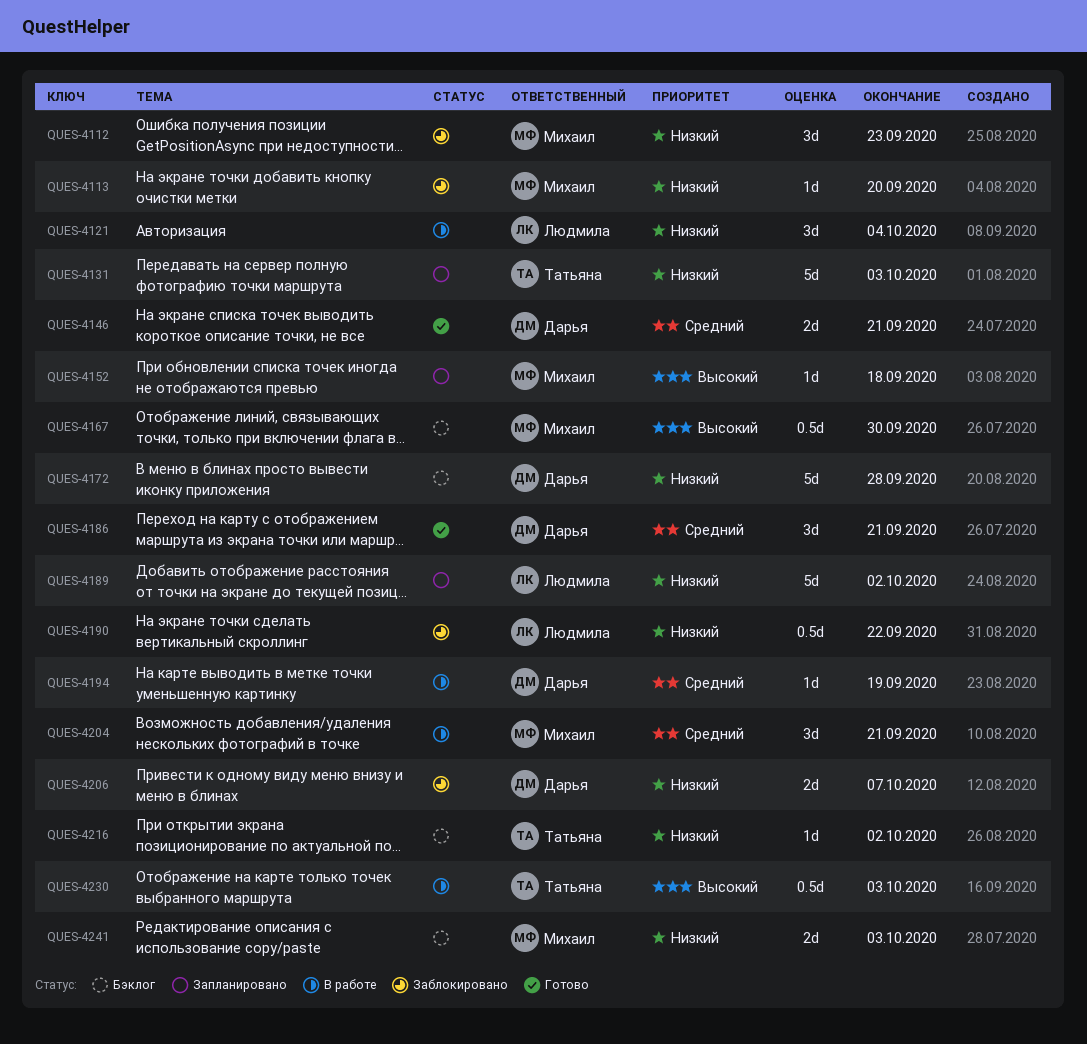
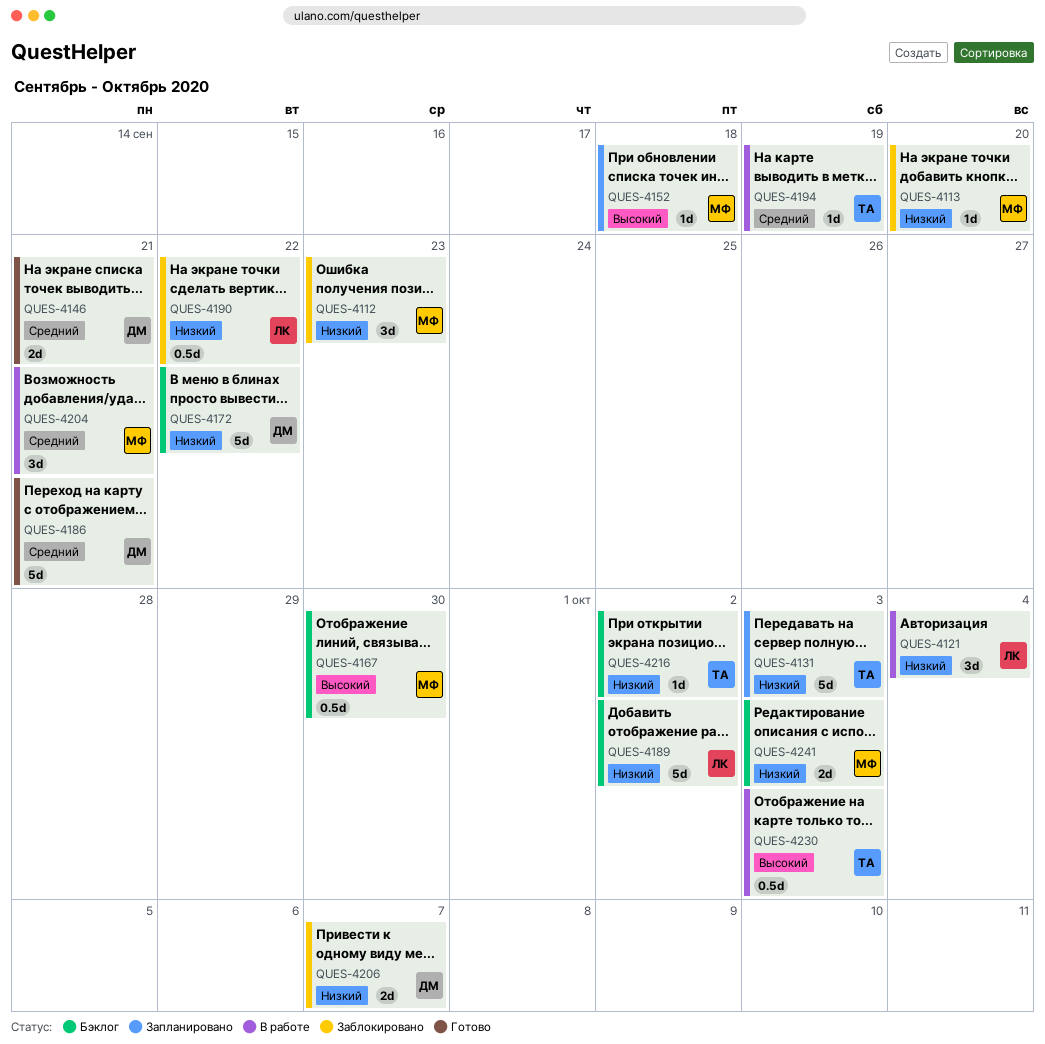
QUES-4172, due: Sep 28 -> Sep 22
QUES-4186, estimate: 3d -> 5d
QUES-4189, status: Запланировано -> Бэклог
QUES-4194, owner: Дарья -> Татьяна

